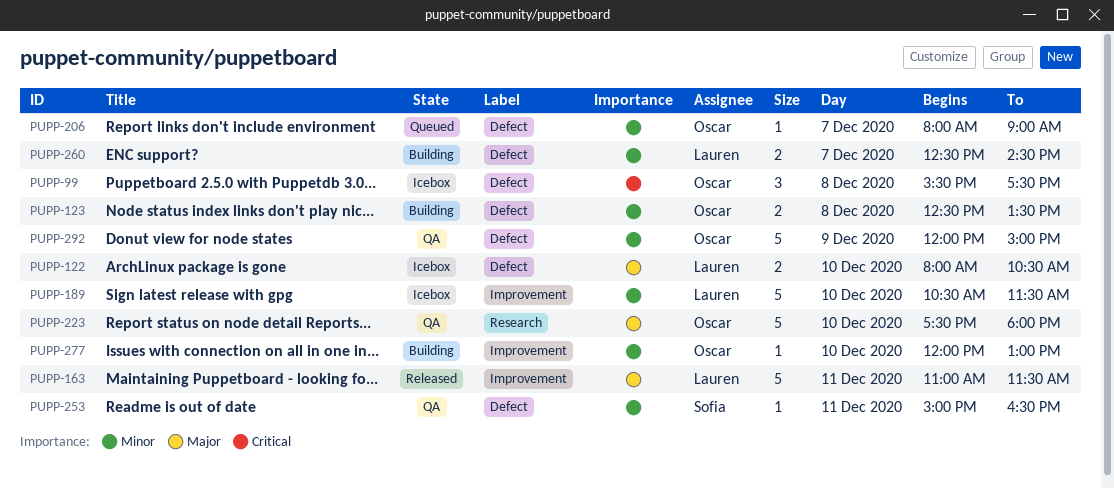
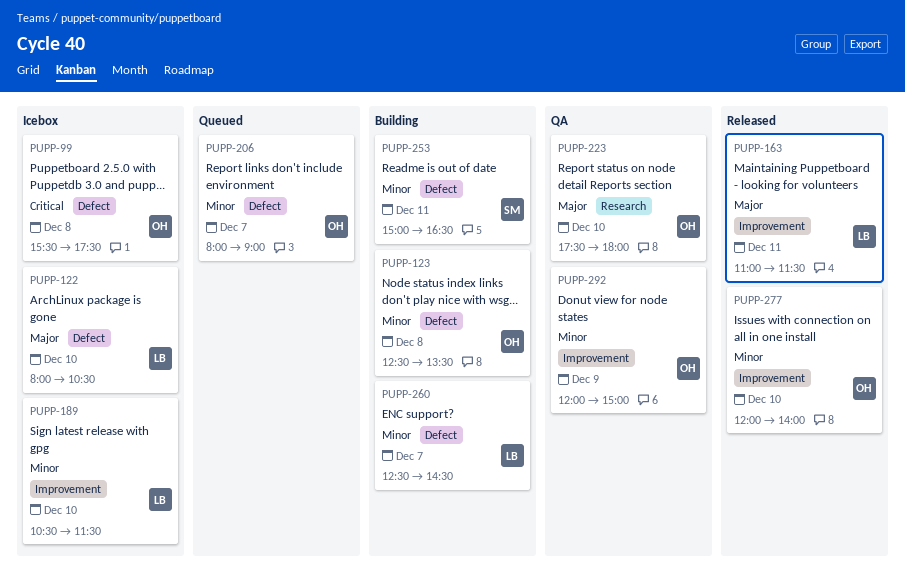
PUPP-253, status: QA -> Building
PUPP-277, status: Building -> Released
PUPP-277, ends: 13:00 -> 14:00
PUPP-292, label: Defect -> Improvement

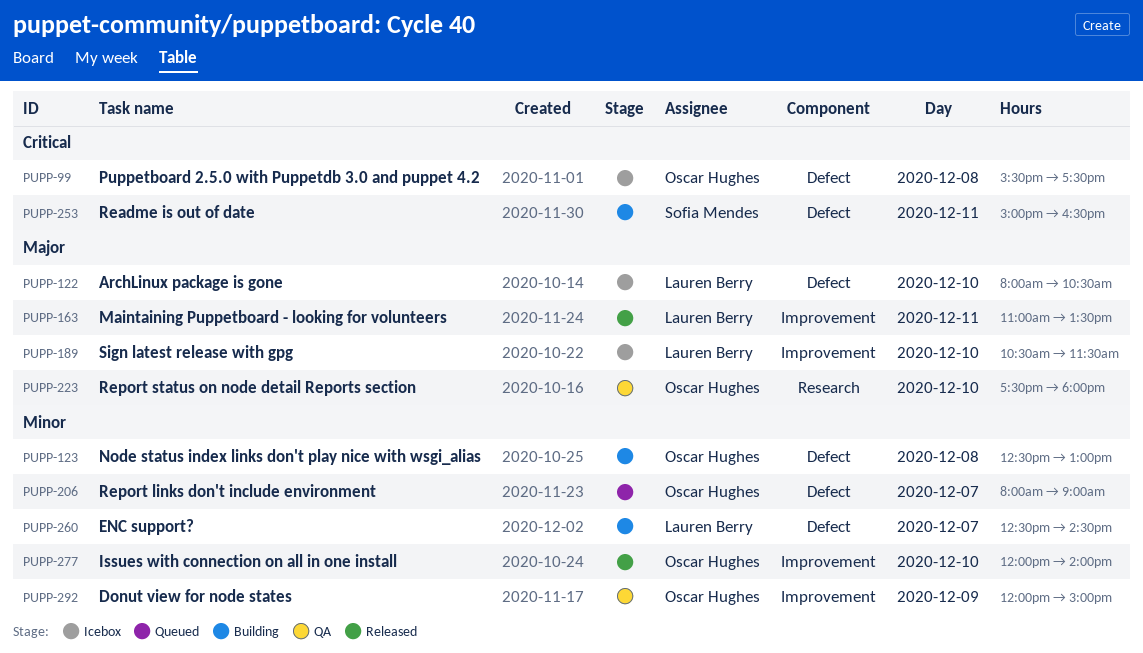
PUPP-123, ends: 13:30 -> 13:00
PUPP-163, ends: 11:30 -> 13:30
PUPP-189, priority: Minor -> Major
PUPP-253, priority: Minor -> Critical

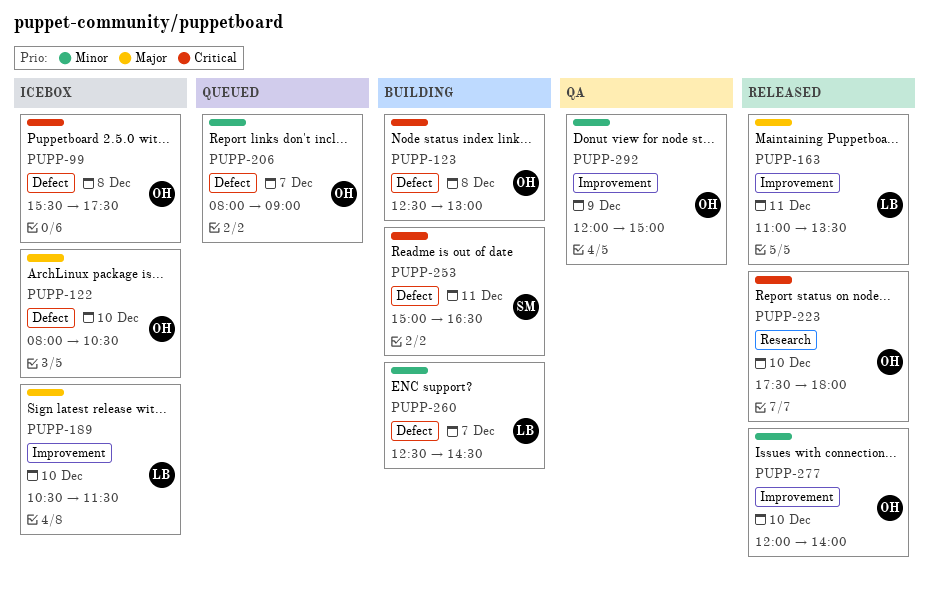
PUPP-122, owner: Lauren Berry -> Oscar Hughes
PUPP-123, priority: Minor -> Critical
PUPP-223, status: QA -> Released
PUPP-223, priority: Major -> Critical

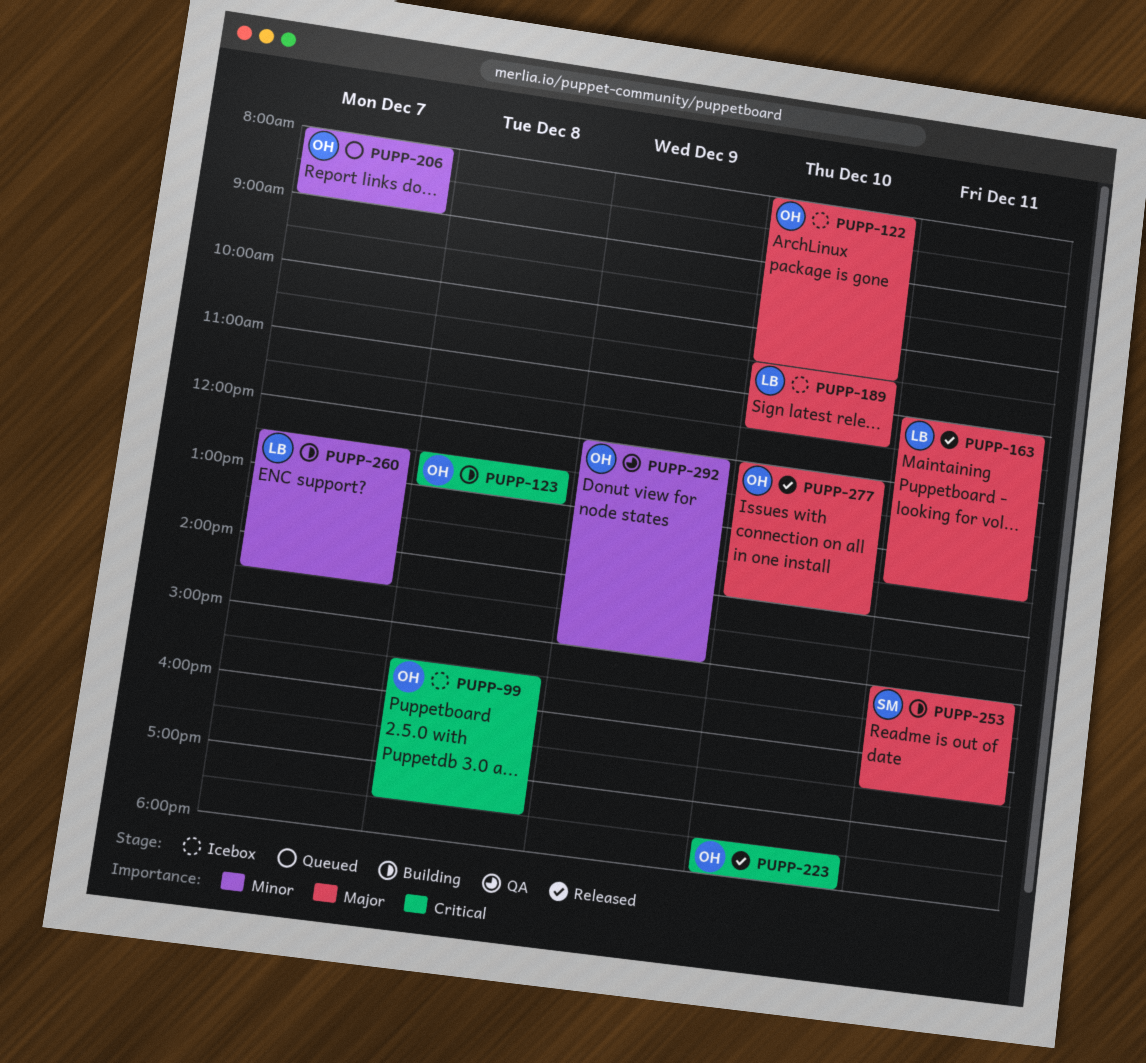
PUPP-253, priority: Critical -> Major
PUPP-277, priority: Minor -> Major

